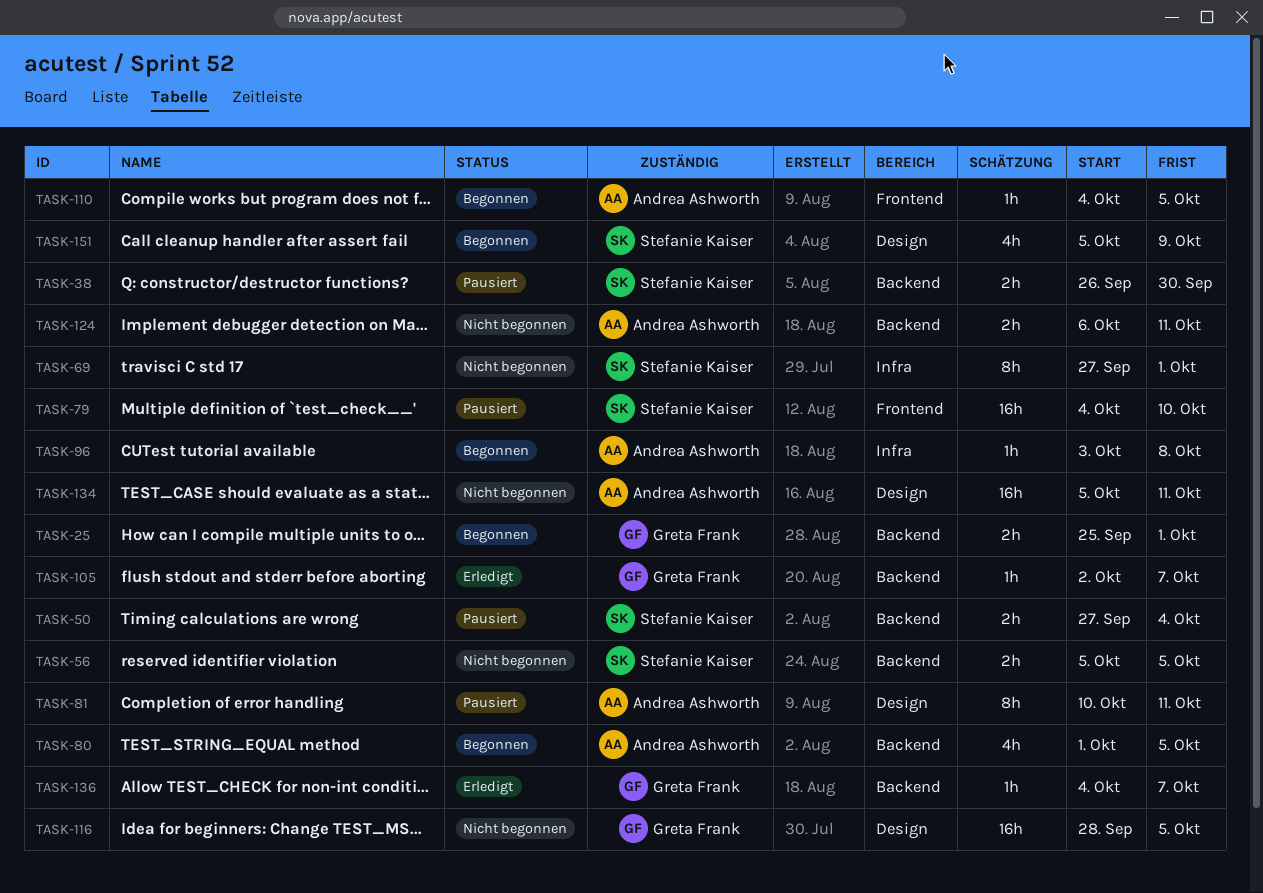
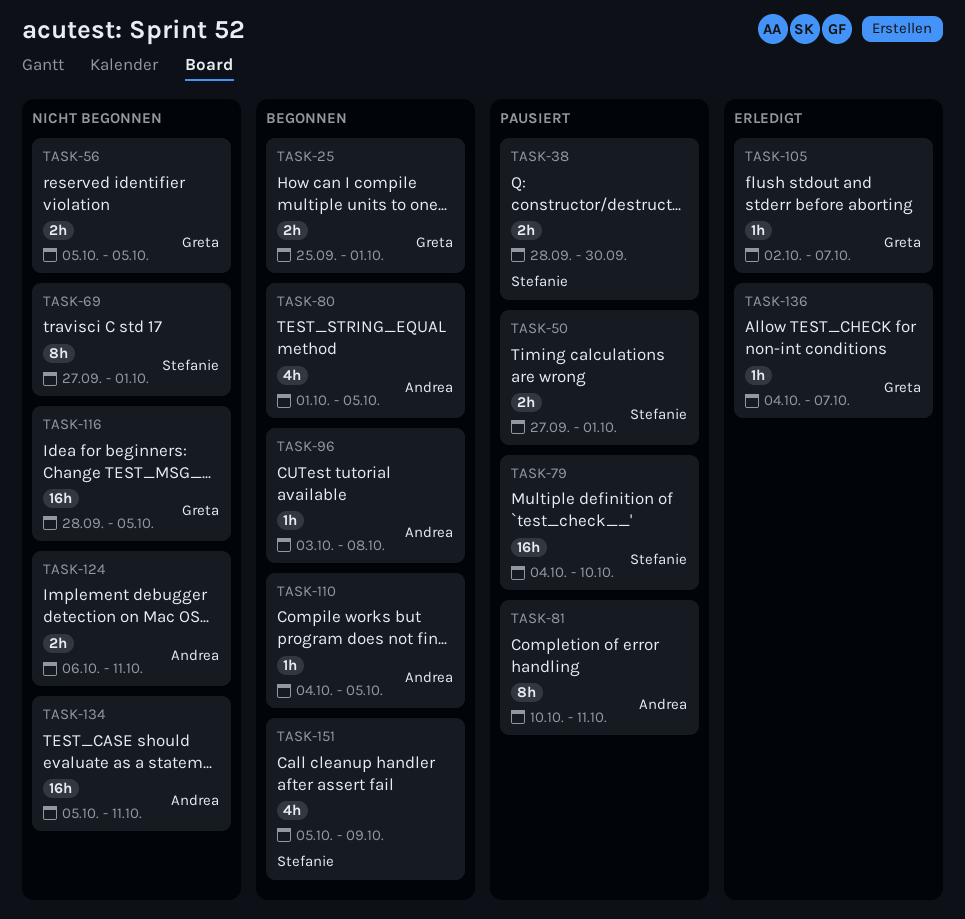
TASK-38, start: Sep 26 -> Sep 28
TASK-50, due: Oct 4 -> Oct 1
TASK-56, owner: Stefanie Kaiser -> Greta Frank

